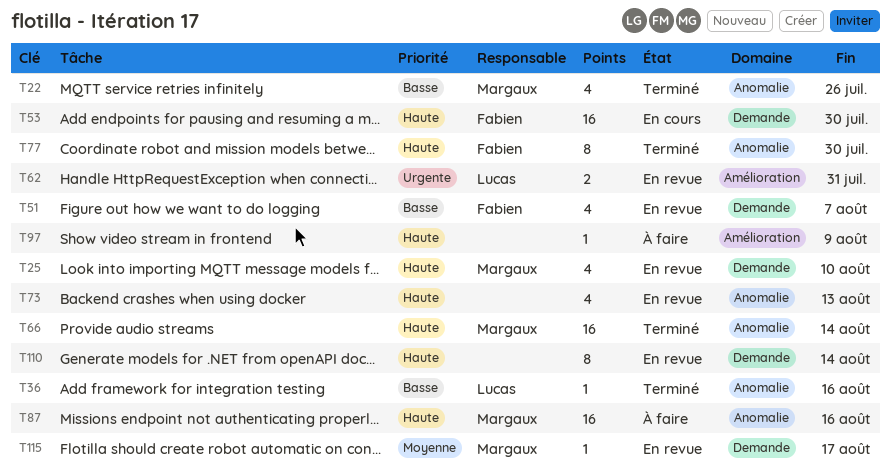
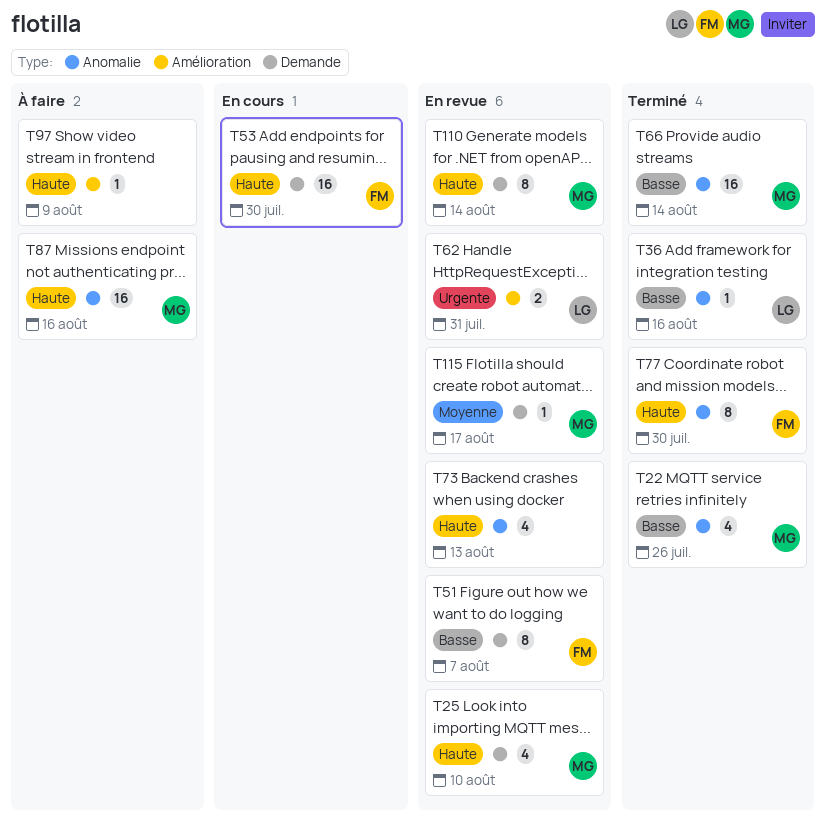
T51, estimate: 4 -> 8
T66, priority: Haute -> Basse
T110, owner: none -> Margaux

